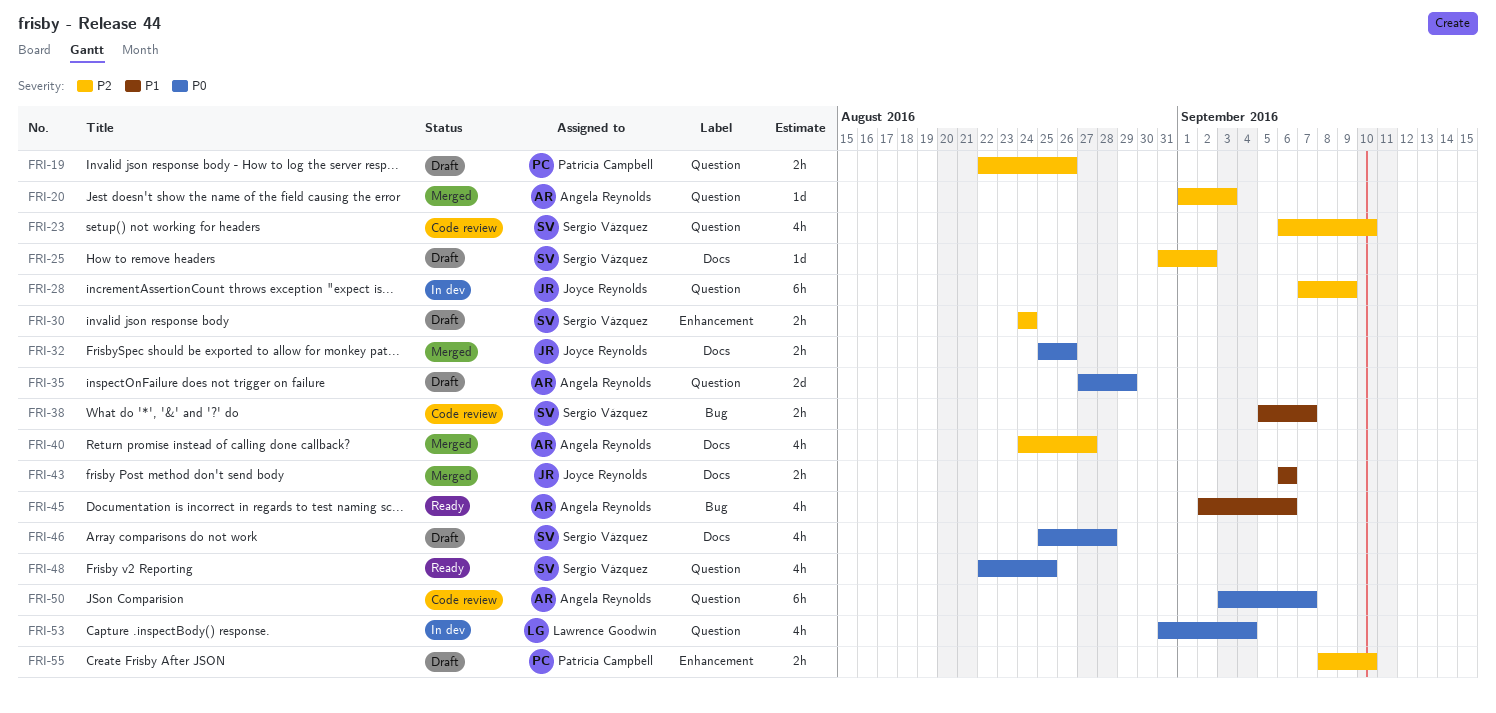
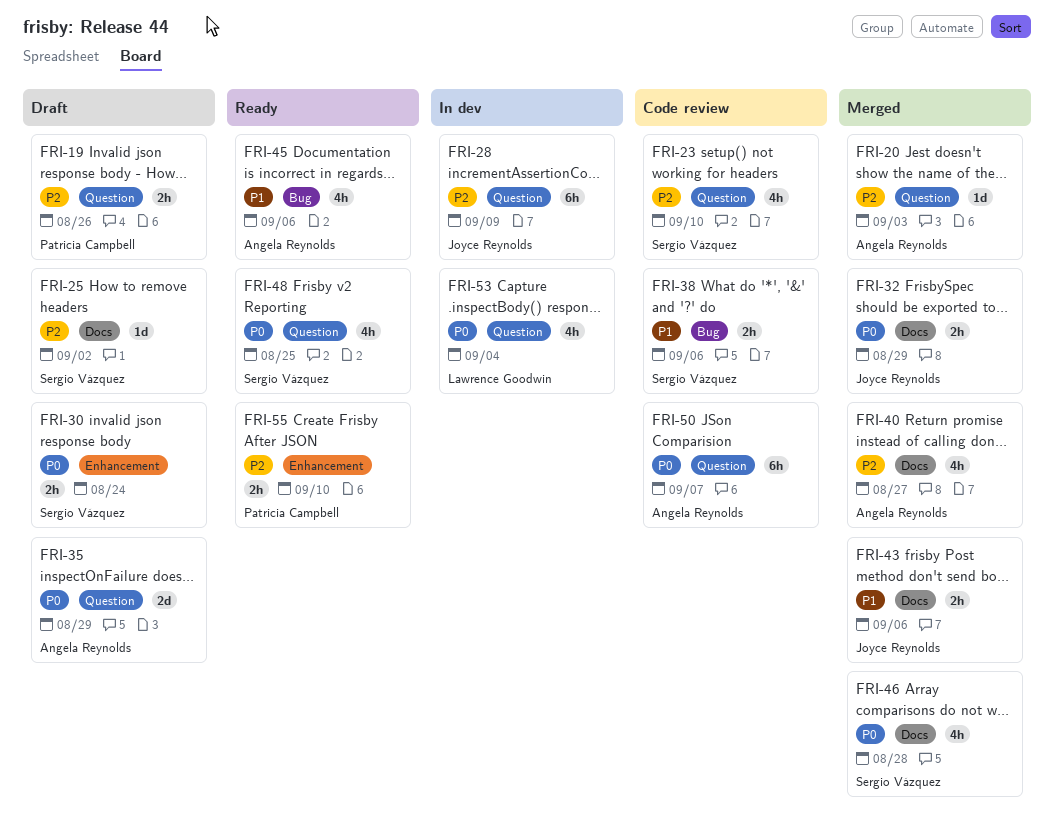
FRI-30, priority: P2 -> P0
FRI-32, due: Aug 26 -> Aug 29
FRI-38, due: Sep 7 -> Sep 6
FRI-46, status: Draft -> Merged
FRI-55, status: Draft -> Ready

